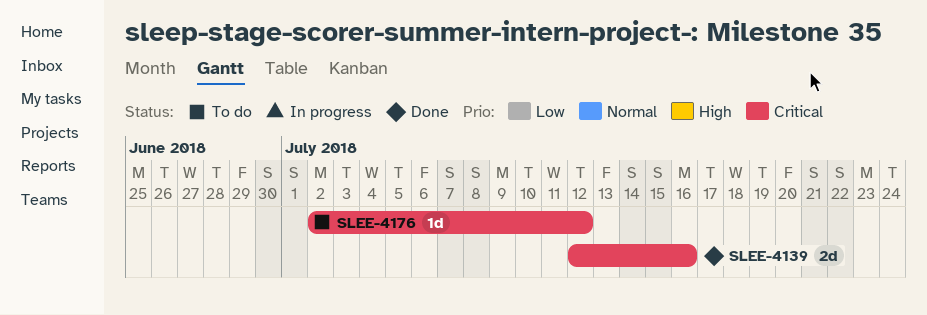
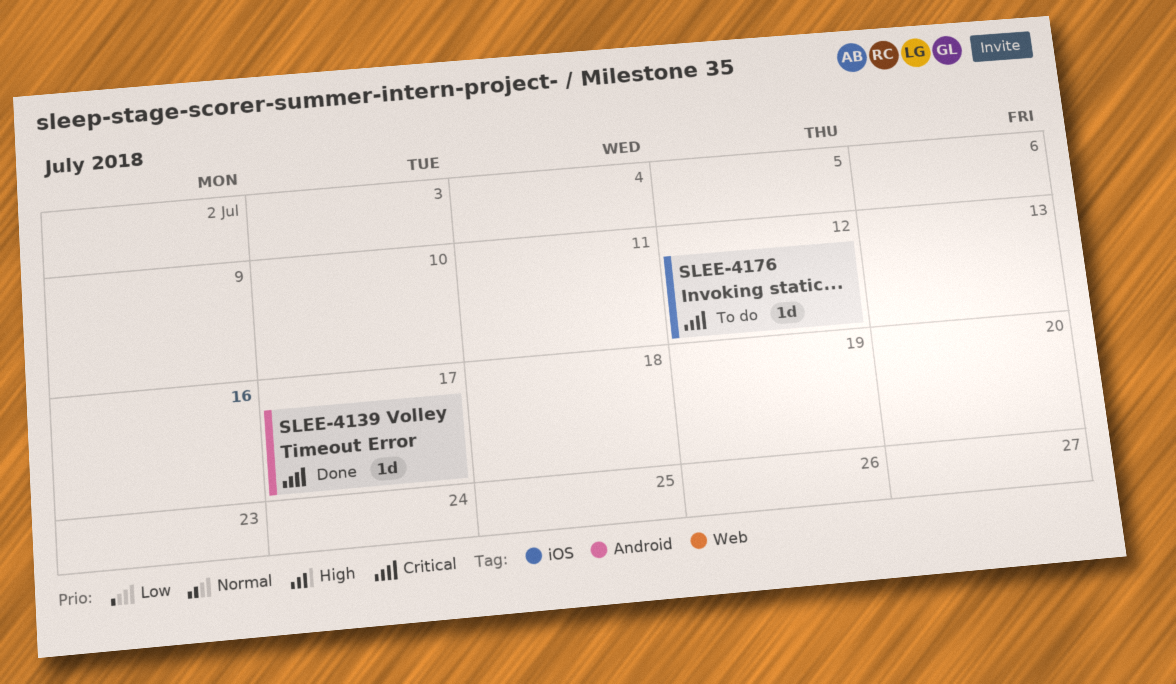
SLEE-4139, estimate: 2d -> 1d
SLEE-4139, due: Jul 16 -> Jul 17

